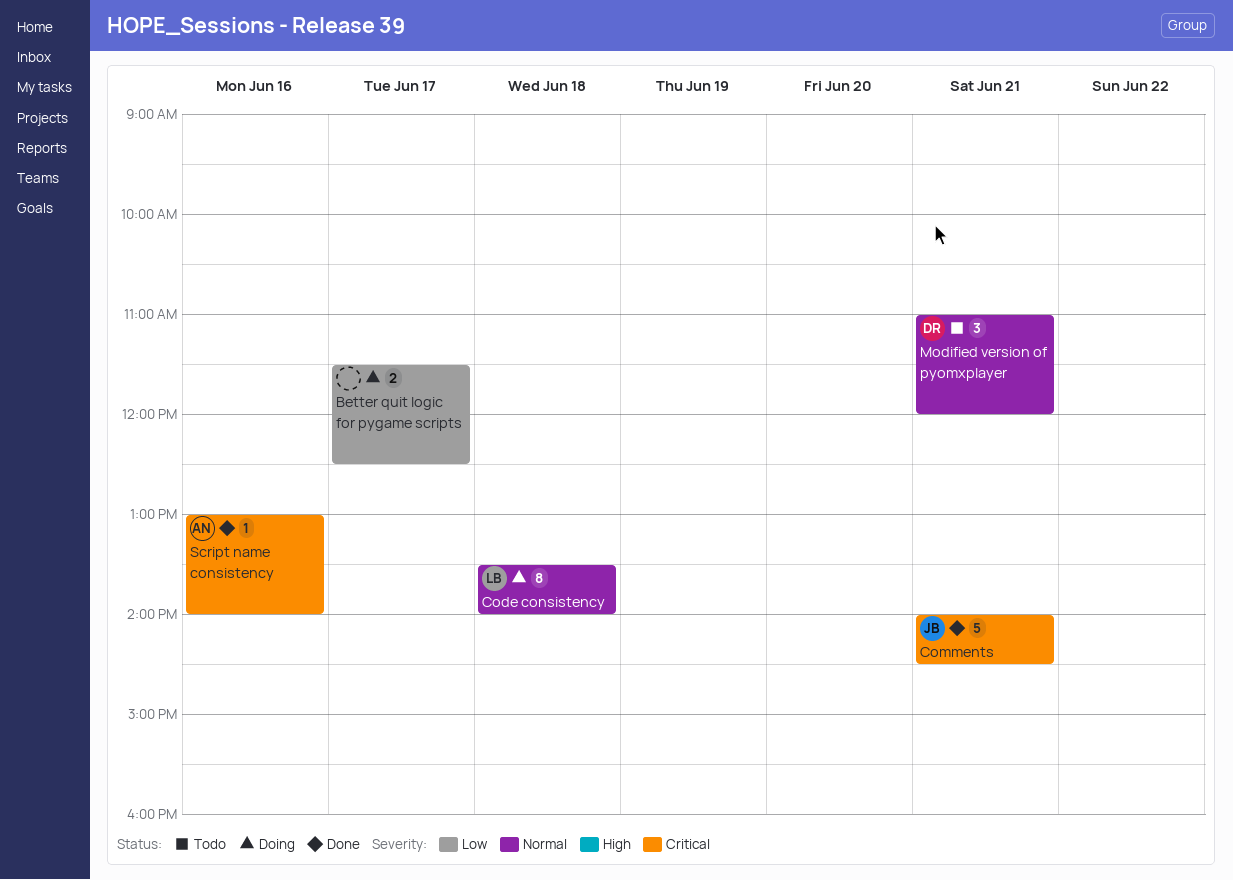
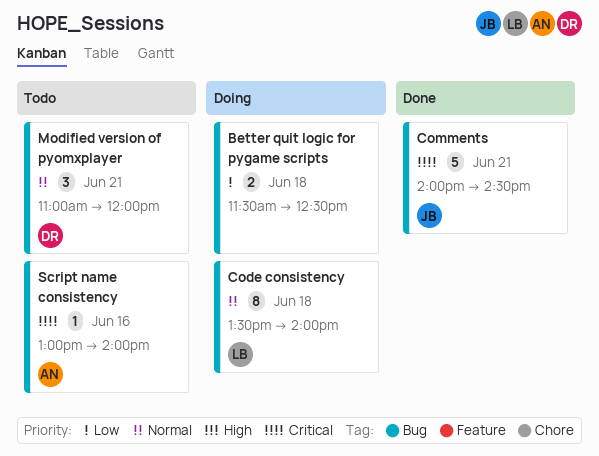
Better quit logic for pygame scripts, day: Jun 17 -> Jun 18
Script name consistency, status: Done -> Todo

